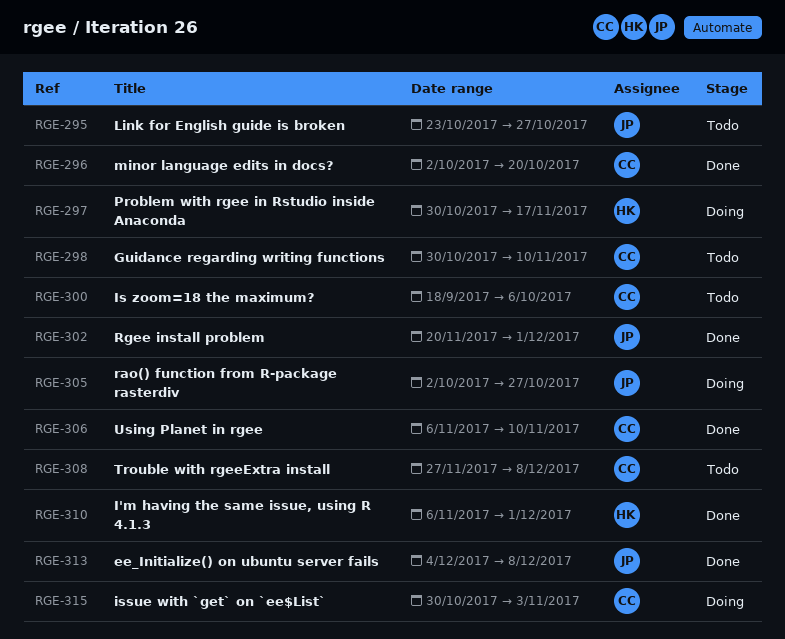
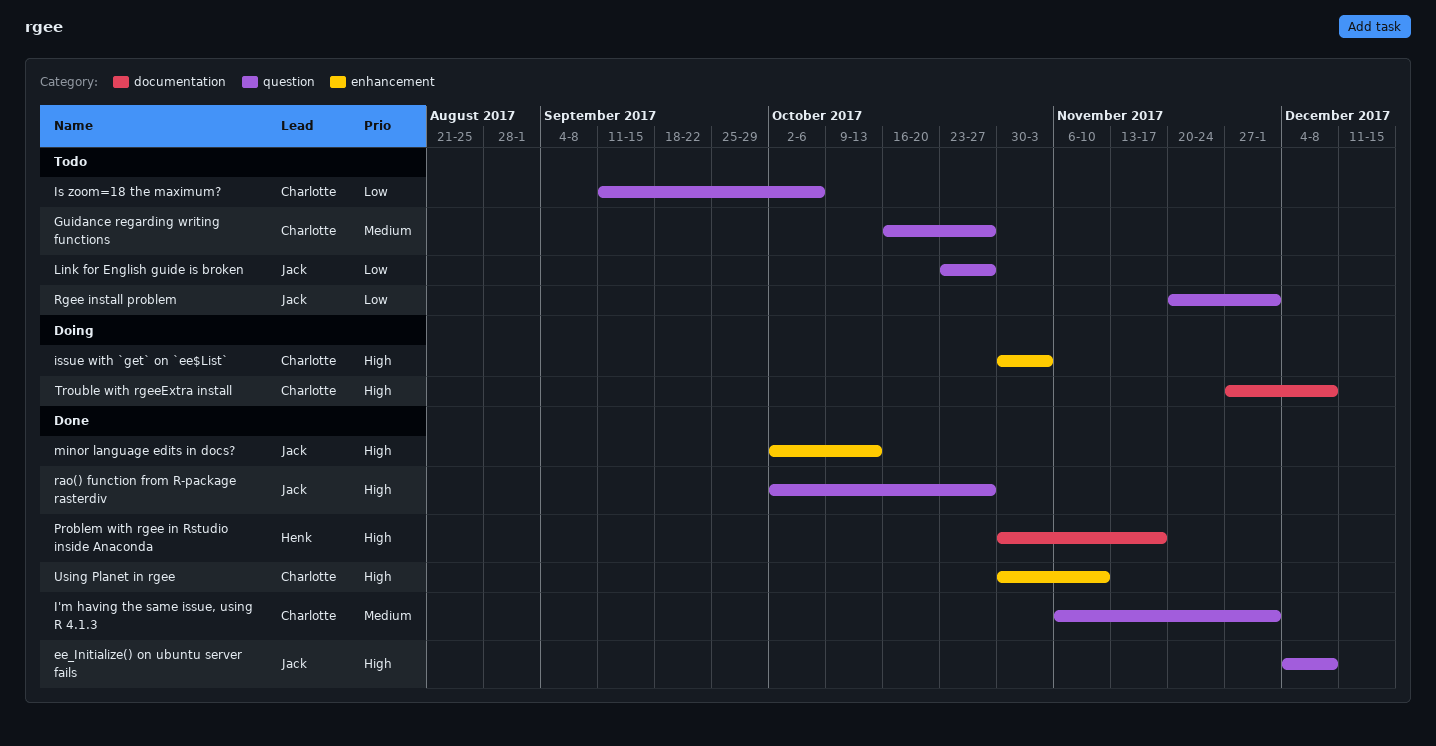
Guidance regarding writing functions, start: Oct 30 -> Oct 16
Guidance regarding writing functions, due: Nov 10 -> Oct 27
I'm having the same issue, using R 4.1.3, owner: Henk -> Charlotte
Is zoom=18 the maximum?, start: Sep 18 -> Sep 11
minor language edits in docs?, owner: Charlotte -> Jack
minor language edits in docs?, due: Oct 20 -> Oct 13
Problem with rgee in Rstudio inside Anaconda, status: Doing -> Done
rao() function from R-package rasterdiv, status: Doing -> Done
Rgee install problem, status: Done -> Todo
Trouble with rgeeExtra install, status: Todo -> Doing
Using Planet in rgee, start: Nov 6 -> Oct 30

